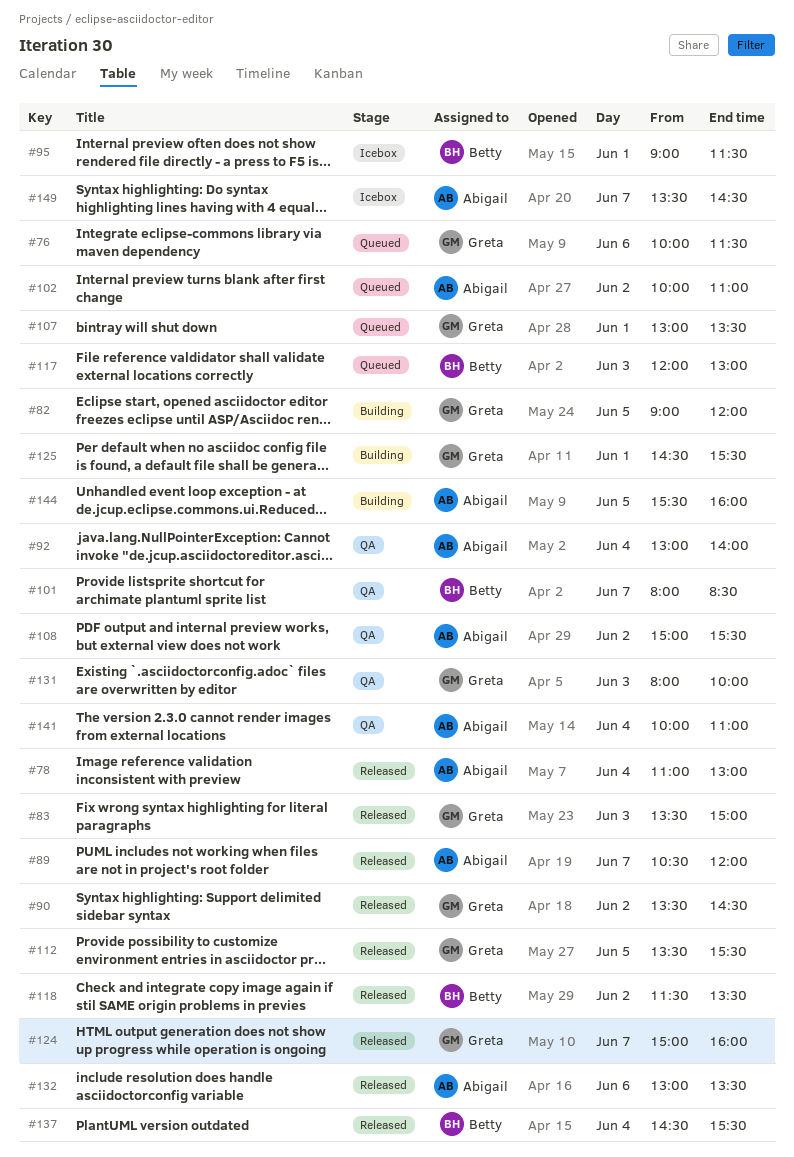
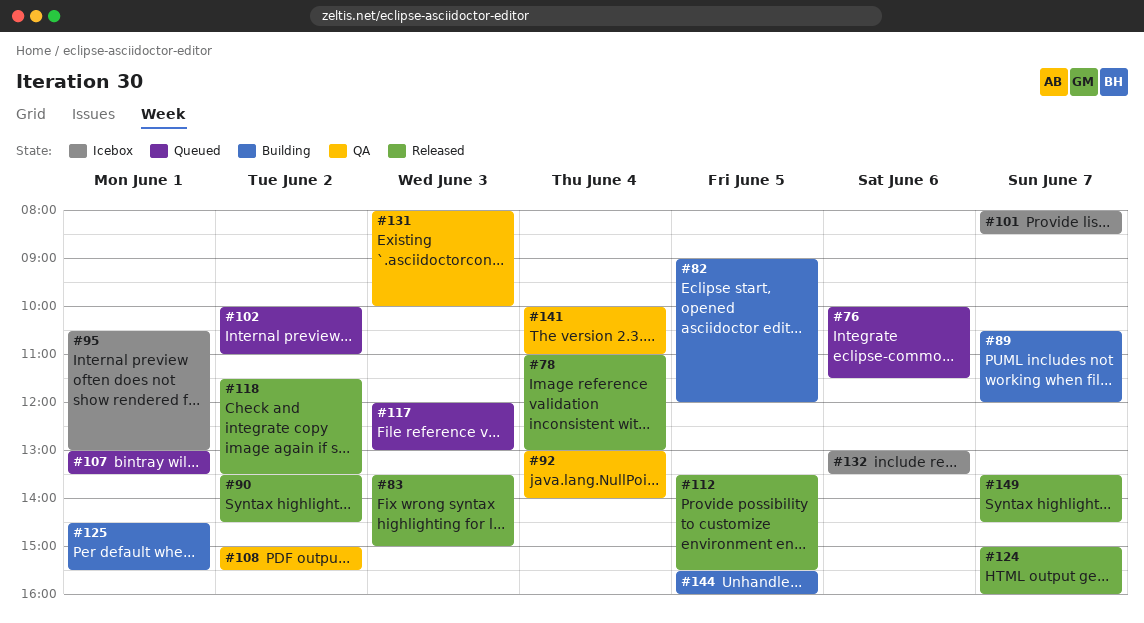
#89, status: Released -> Building
#95, begins: 09:00 -> 10:30
#95, ends: 11:30 -> 13:00
#101, status: QA -> Icebox
#132, status: Released -> Icebox
#137: present -> none
#149, status: Icebox -> Released

